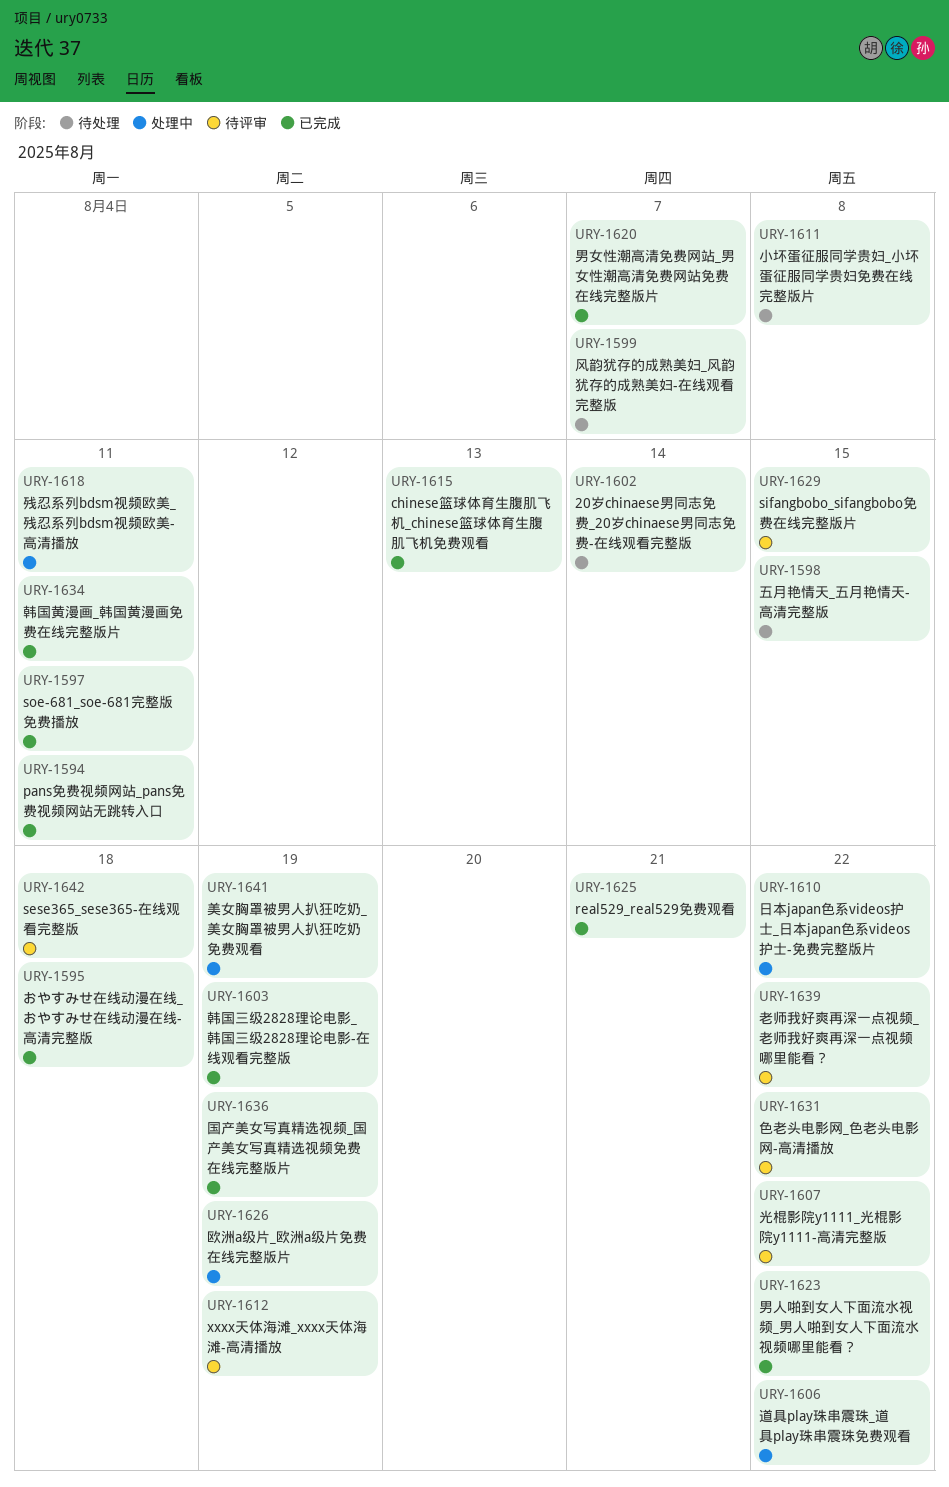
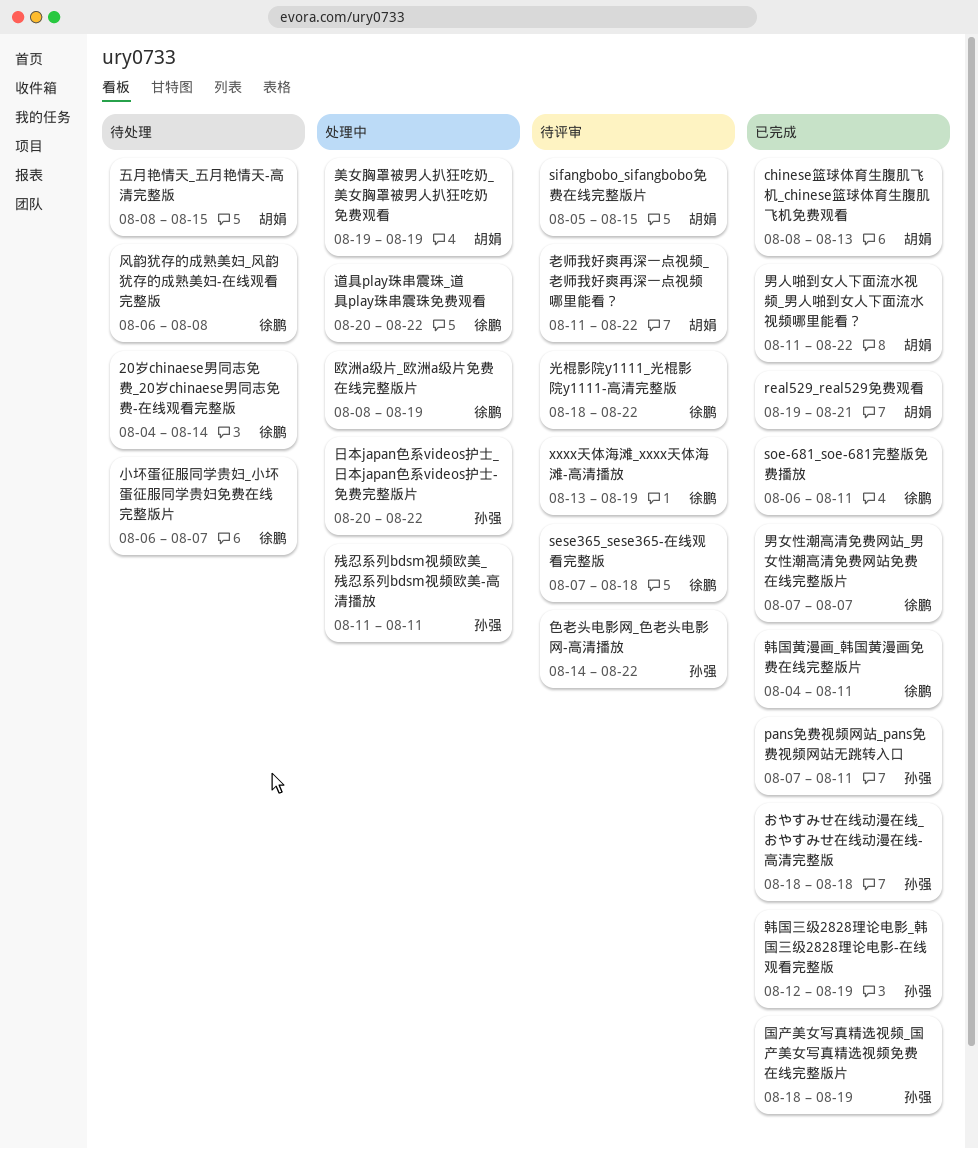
小坏蛋征服同学贵妇_小坏蛋征服同学贵妇免费在线完整版片, due: Aug 8 -> Aug 7
风韵犹存的成熟美妇_风韵犹存的成熟美妇-在线观看完整版, due: Aug 7 -> Aug 8

